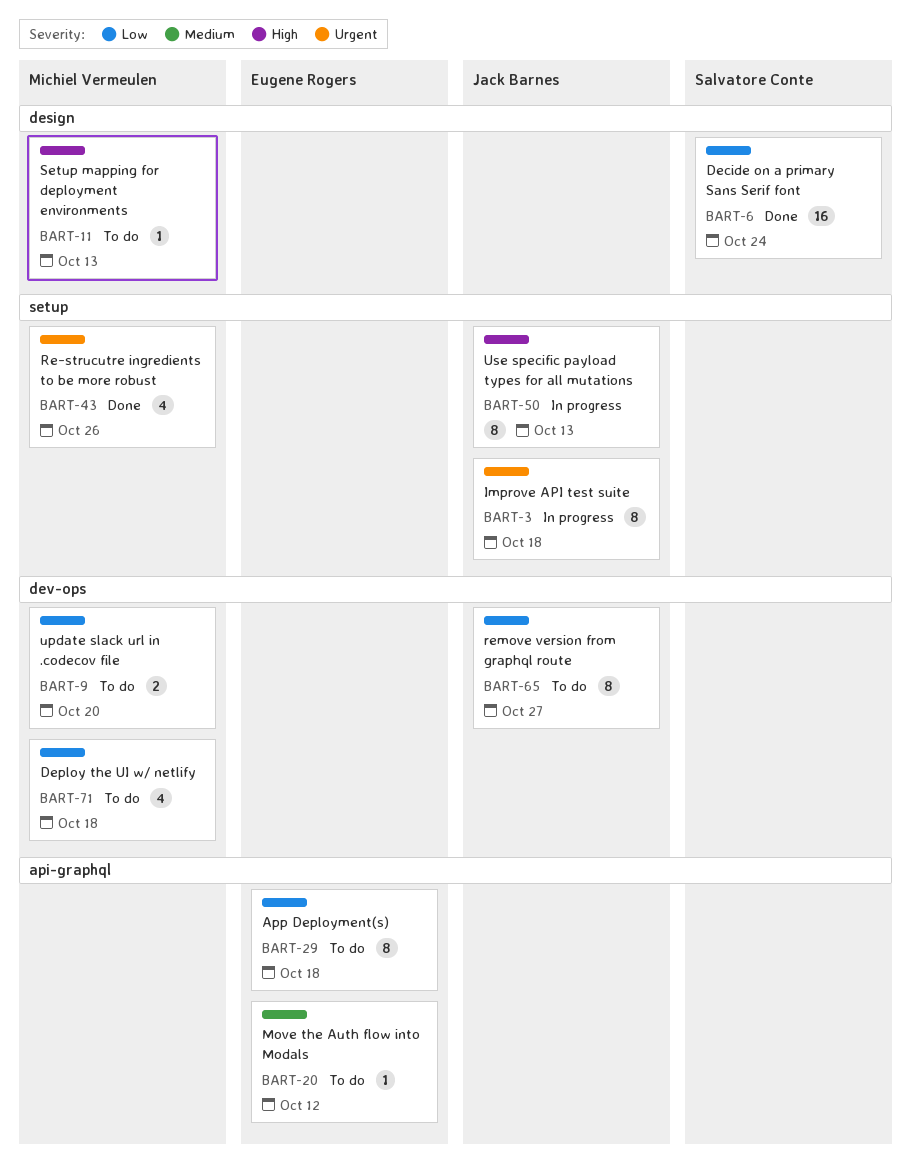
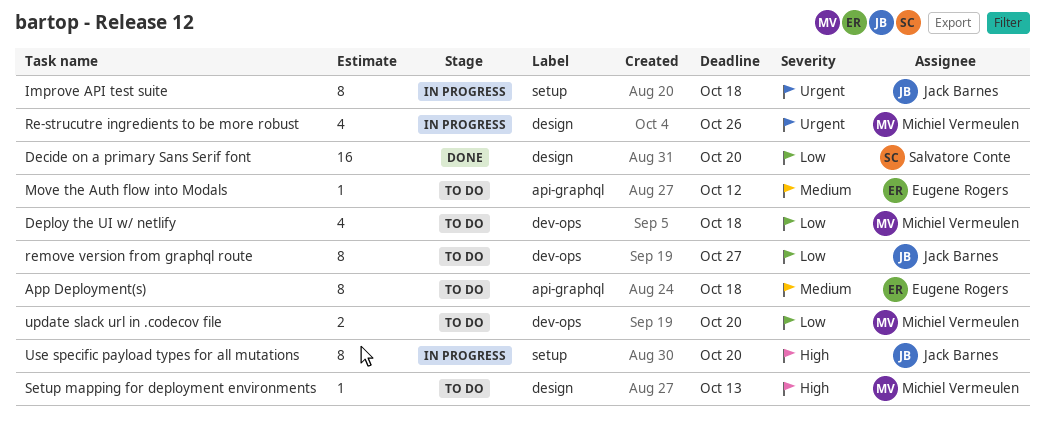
App Deployment(s), priority: Low -> Medium
Decide on a primary Sans Serif font, due: Oct 24 -> Oct 20
Re-strucutre ingredients to be more robust, status: Done -> In progress
Re-strucutre ingredients to be more robust, label: setup -> design
Use specific payload types for all mutations, due: Oct 13 -> Oct 20

